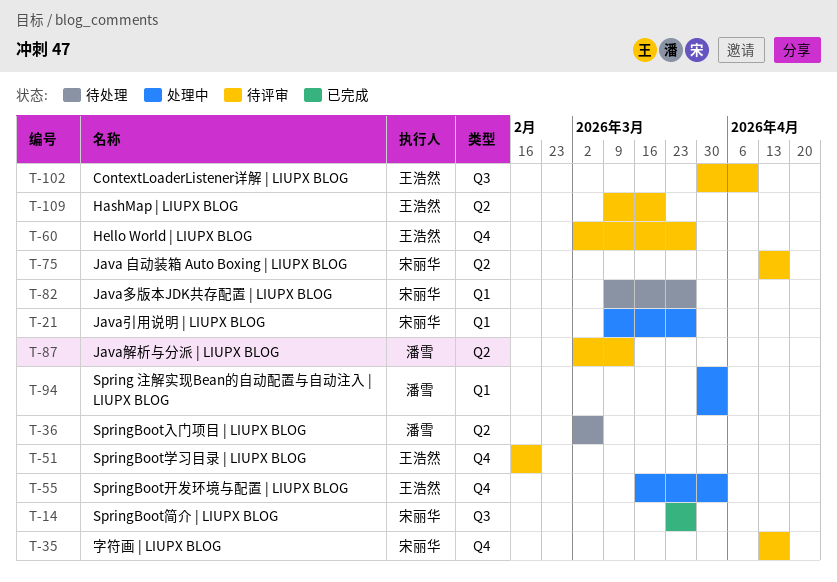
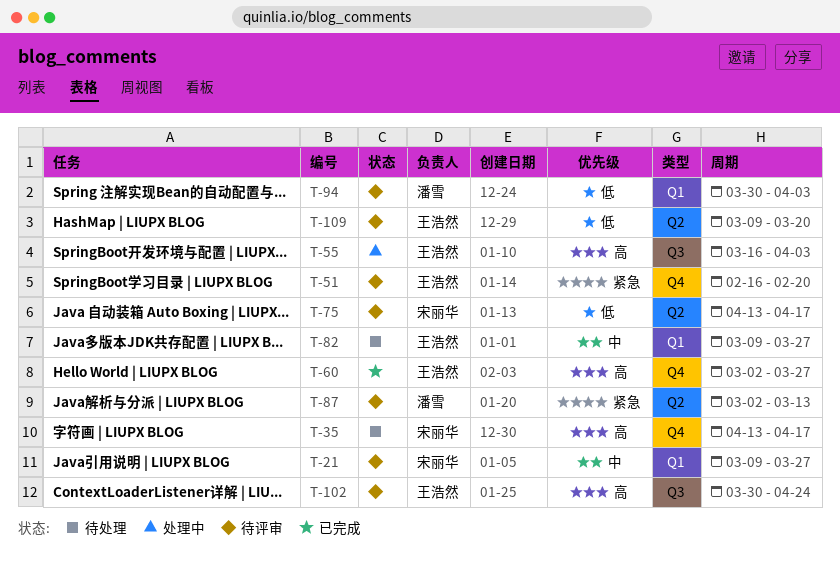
T-14: present -> none
T-21, status: 处理中 -> 待评审
T-35, status: 待评审 -> 待处理
T-36: present -> none
T-55, label: Q4 -> Q3
T-60, status: 待评审 -> 已完成
T-82, owner: 宋丽华 -> 王浩然
T-94, status: 处理中 -> 待评审
T-102, due: Apr 10 -> Apr 24

